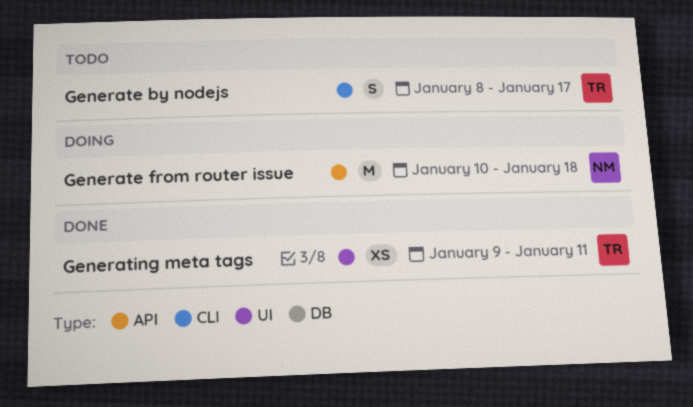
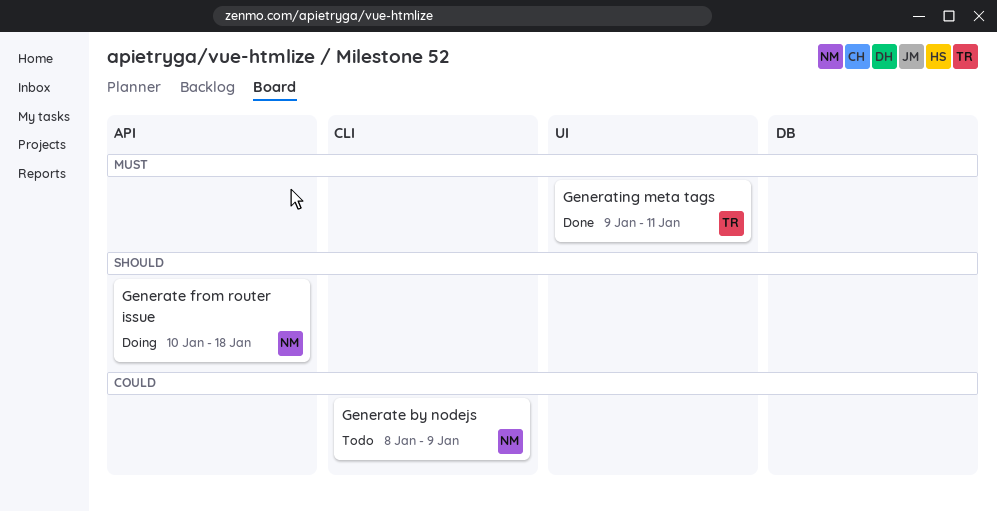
Generate by nodejs, owner: TR -> NM
Generate by nodejs, due: Jan 17 -> Jan 9

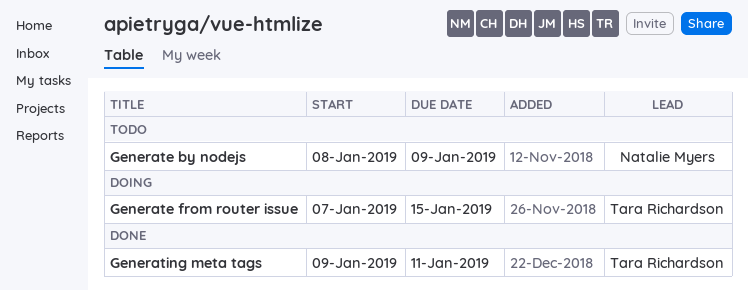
Generate from router issue, owner: Natalie Myers -> Tara Richardson
Generate from router issue, start: Jan 10 -> Jan 7
Generate from router issue, due: Jan 18 -> Jan 15

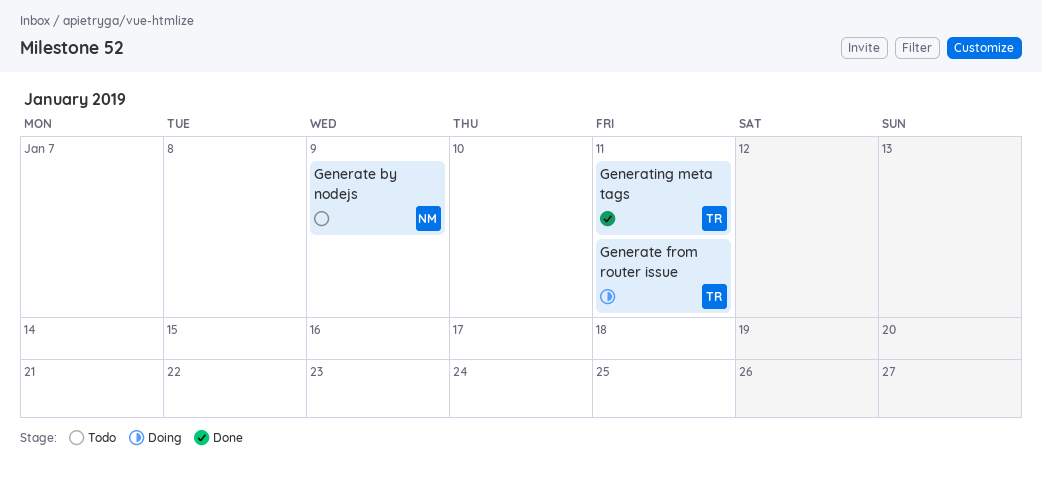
Generate from router issue, due: Jan 15 -> Jan 11

